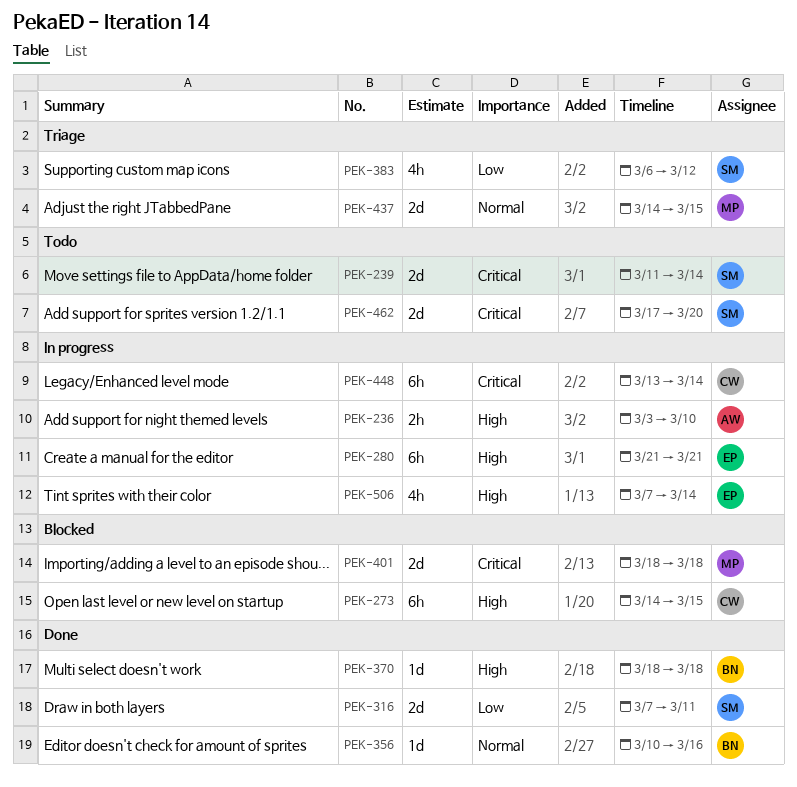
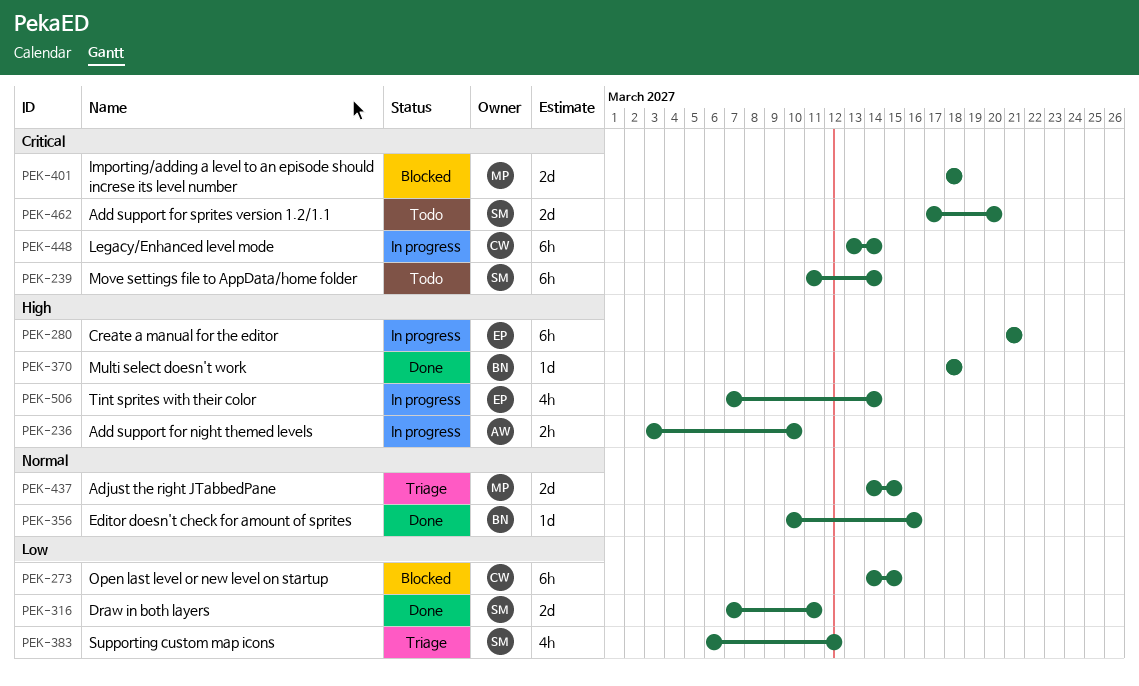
PEK-239, estimate: 2d -> 6h
PEK-273, priority: High -> Low

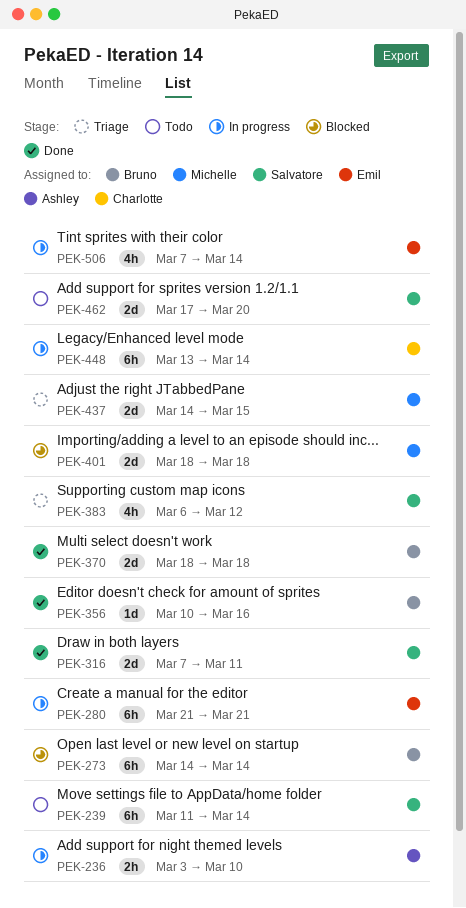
PEK-273, owner: Charlotte -> Bruno
PEK-273, due: Mar 15 -> Mar 14
PEK-370, estimate: 1d -> 2d

